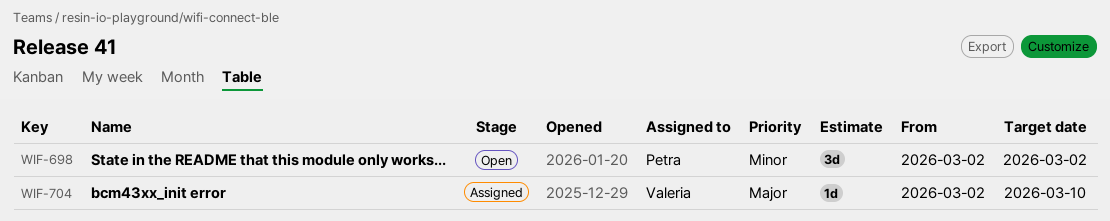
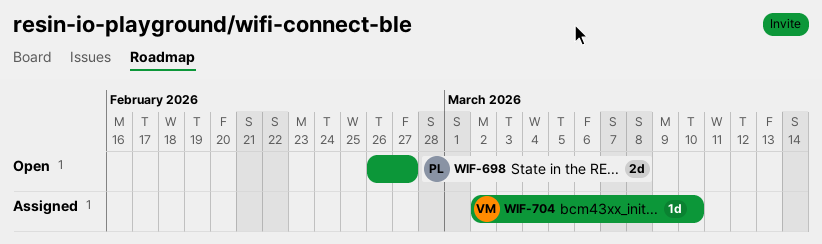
WIF-698, estimate: 3d -> 2d
WIF-698, start: Mar 2 -> Feb 26
WIF-698, due: Mar 2 -> Feb 27

